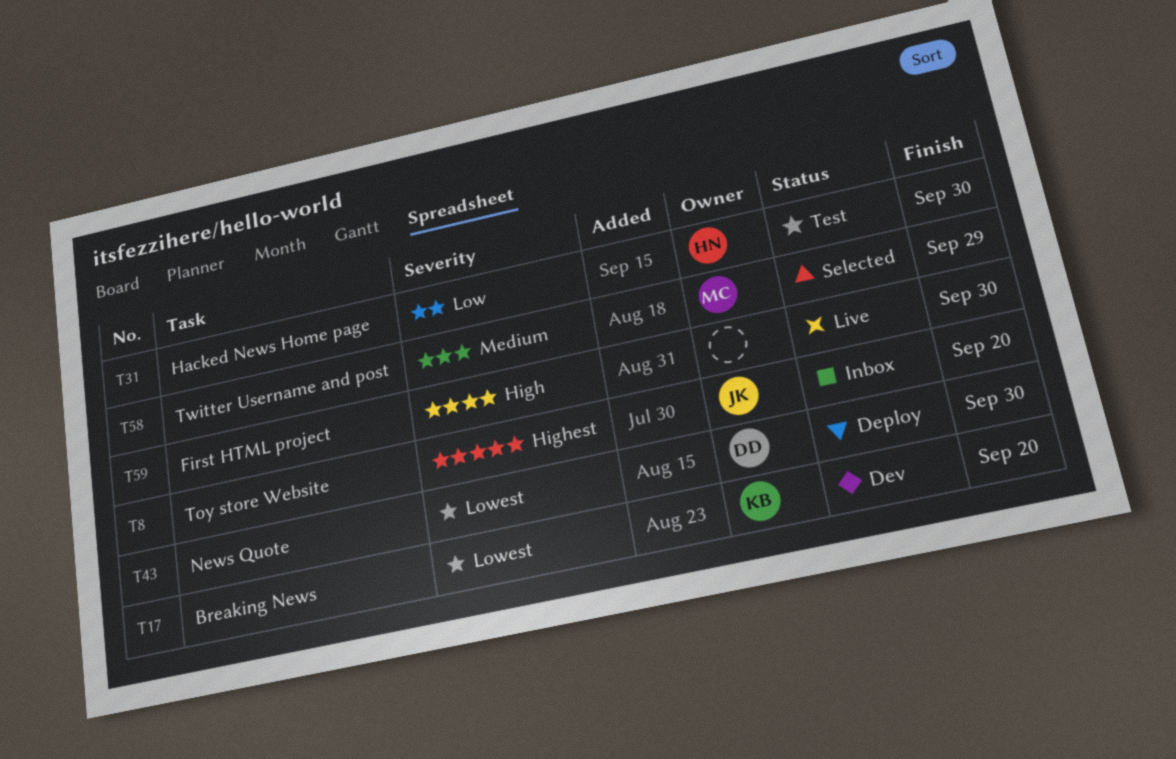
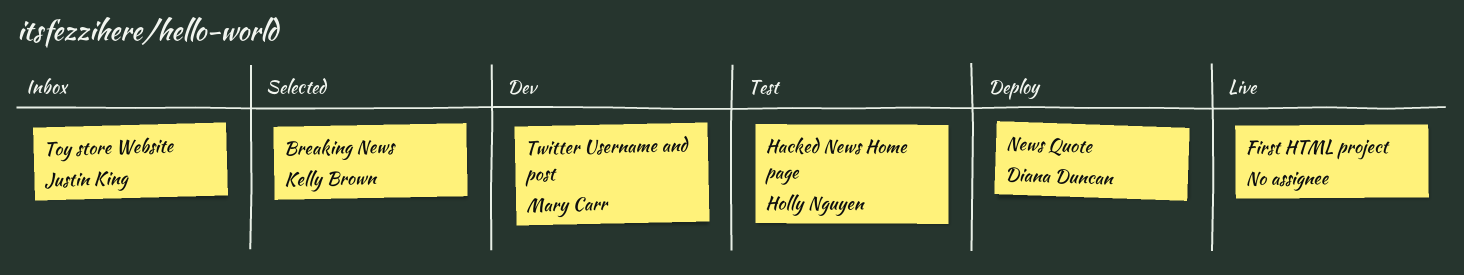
Breaking News, status: Dev -> Selected
Twitter Username and post, status: Selected -> Dev

